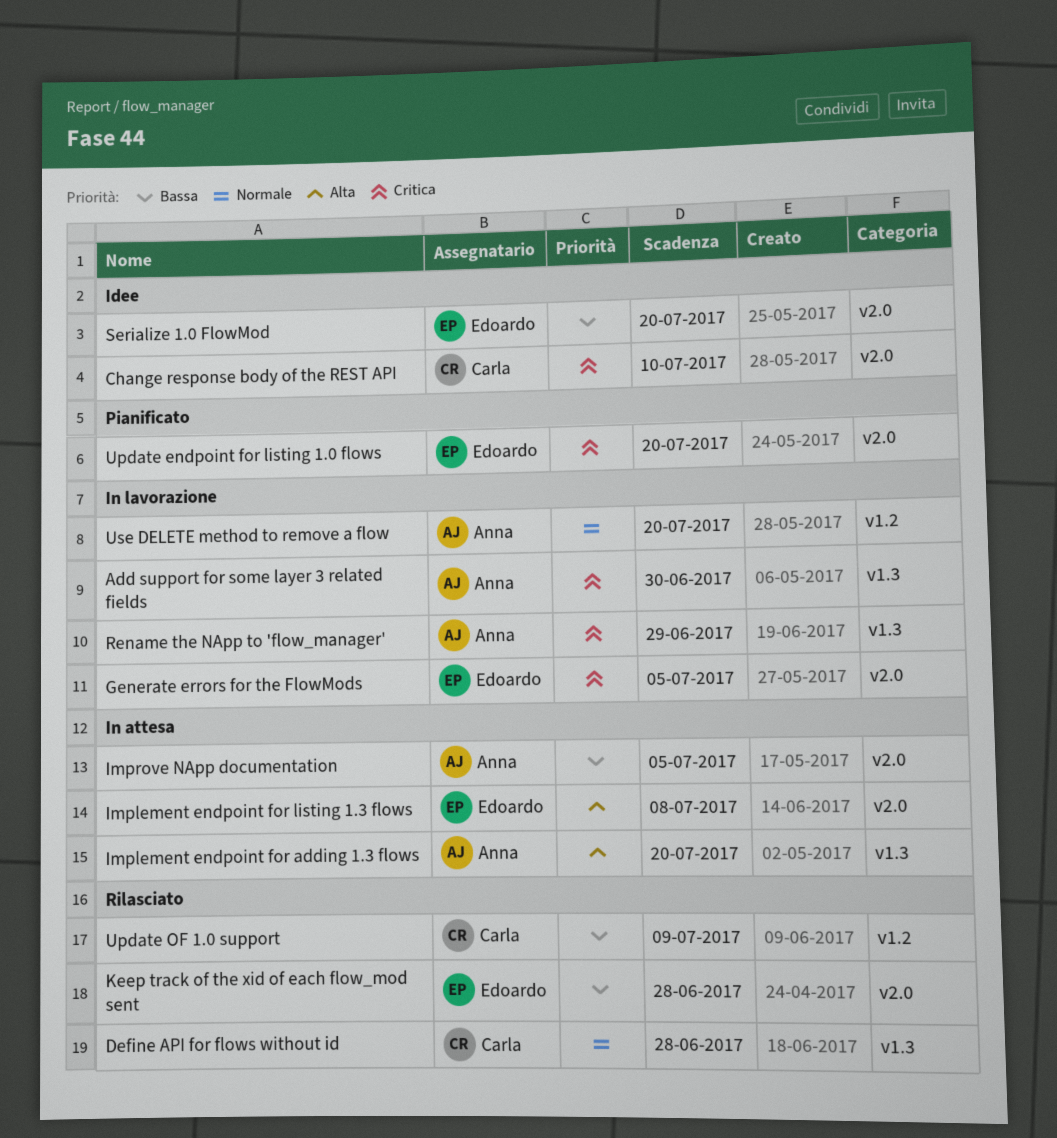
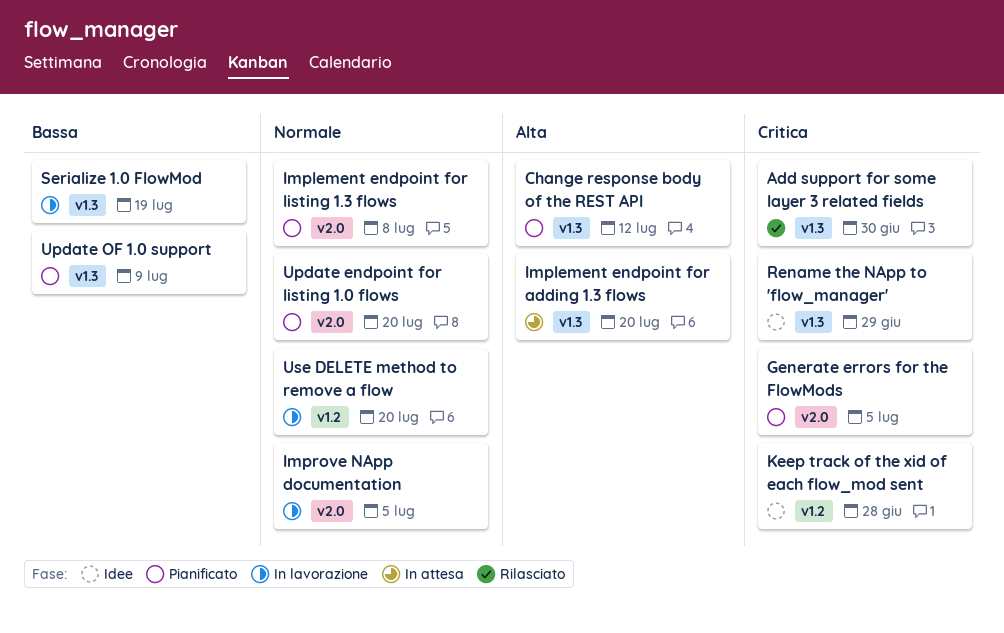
Add support for some layer 3 related fields, status: In lavorazione -> Rilasciato
Change response body of the REST API, status: Idee -> Pianificato
Change response body of the REST API, priority: Critica -> Alta
Change response body of the REST API, label: v2.0 -> v1.3
Change response body of the REST API, due: Jul 10 -> Jul 12
Define API for flows without id: present -> none
Generate errors for the FlowMods, status: In lavorazione -> Pianificato
Implement endpoint for listing 1.3 flows, status: In attesa -> Pianificato
Implement endpoint for listing 1.3 flows, priority: Alta -> Normale
Improve NApp documentation, status: In attesa -> In lavorazione
Improve NApp documentation, priority: Bassa -> Normale
Keep track of the xid of each flow_mod sent, status: Rilasciato -> Idee
Keep track of the xid of each flow_mod sent, priority: Bassa -> Critica
Keep track of the xid of each flow_mod sent, label: v2.0 -> v1.2
Rename the NApp to 'flow_manager', status: In lavorazione -> Idee
Serialize 1.0 FlowMod, status: Idee -> In lavorazione
Serialize 1.0 FlowMod, label: v2.0 -> v1.3
Serialize 1.0 FlowMod, due: Jul 20 -> Jul 19
Update endpoint for listing 1.0 flows, priority: Critica -> Normale
Update OF 1.0 support, status: Rilasciato -> Pianificato
Update OF 1.0 support, label: v1.2 -> v1.3

